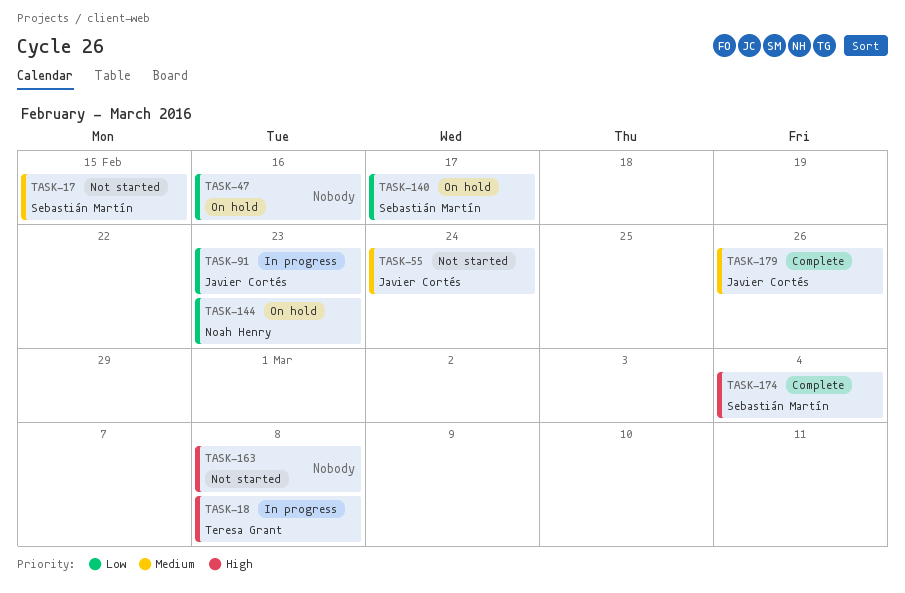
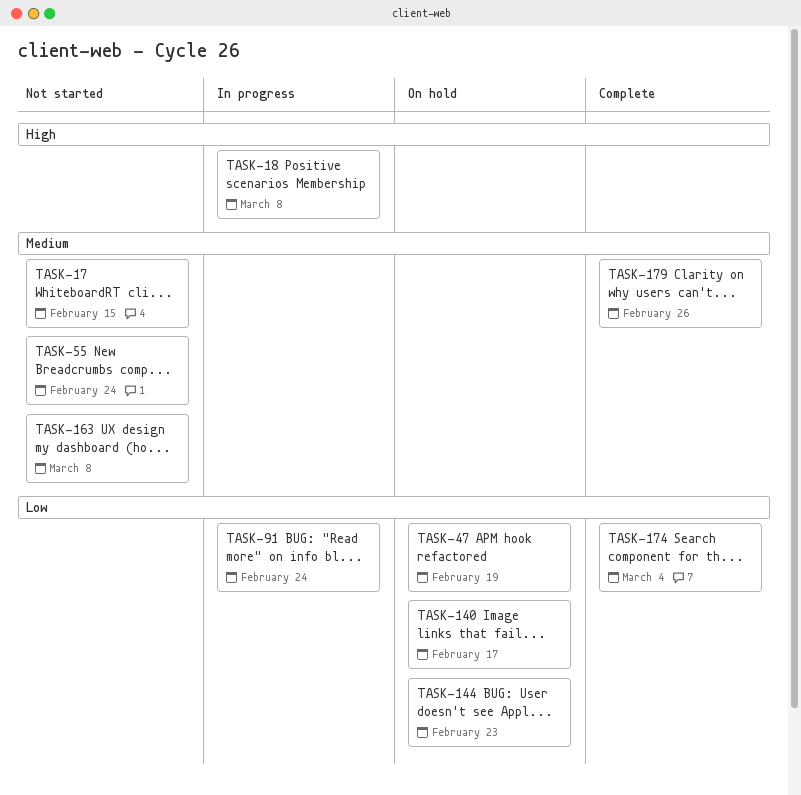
TASK-47, due: Feb 16 -> Feb 19
TASK-91, due: Feb 23 -> Feb 24
TASK-163, priority: High -> Medium
TASK-174, priority: High -> Low

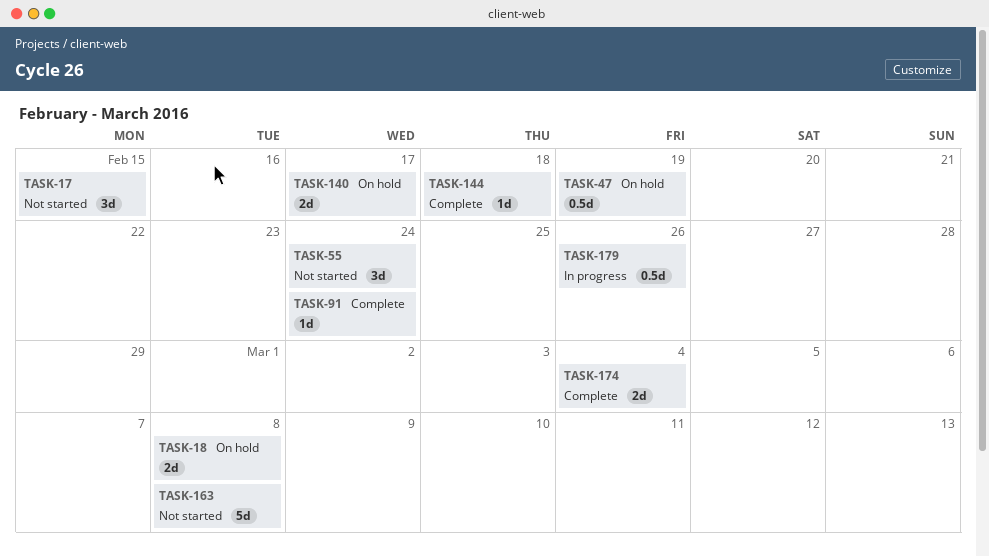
TASK-18, status: In progress -> On hold
TASK-91, status: In progress -> Complete
TASK-144, status: On hold -> Complete
TASK-144, due: Feb 23 -> Feb 18
TASK-179, status: Complete -> In progress

